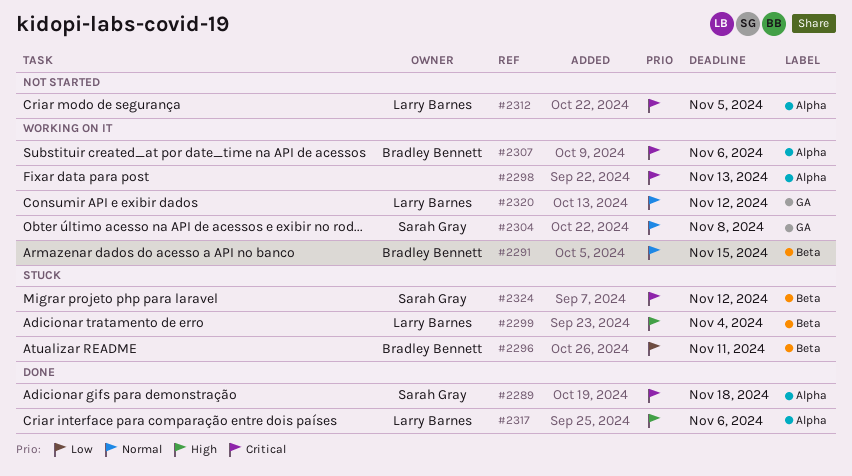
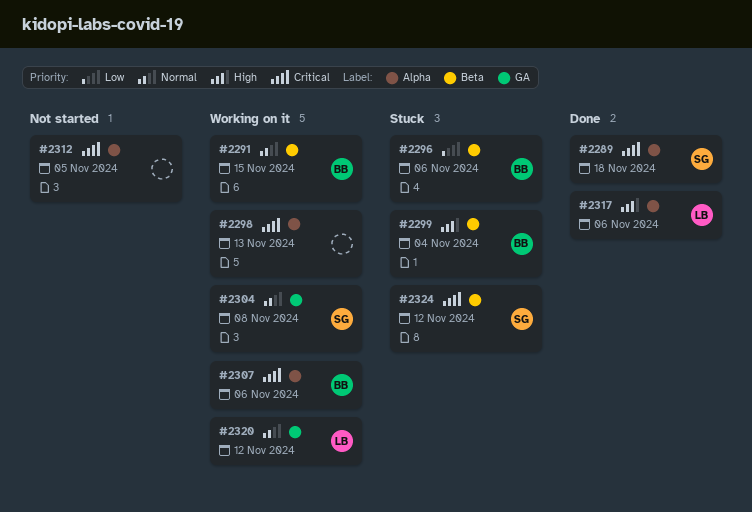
#2296, due: Nov 11 -> Nov 6
#2299, owner: Larry Barnes -> Bradley Bennett
#2312, owner: Larry Barnes -> none

